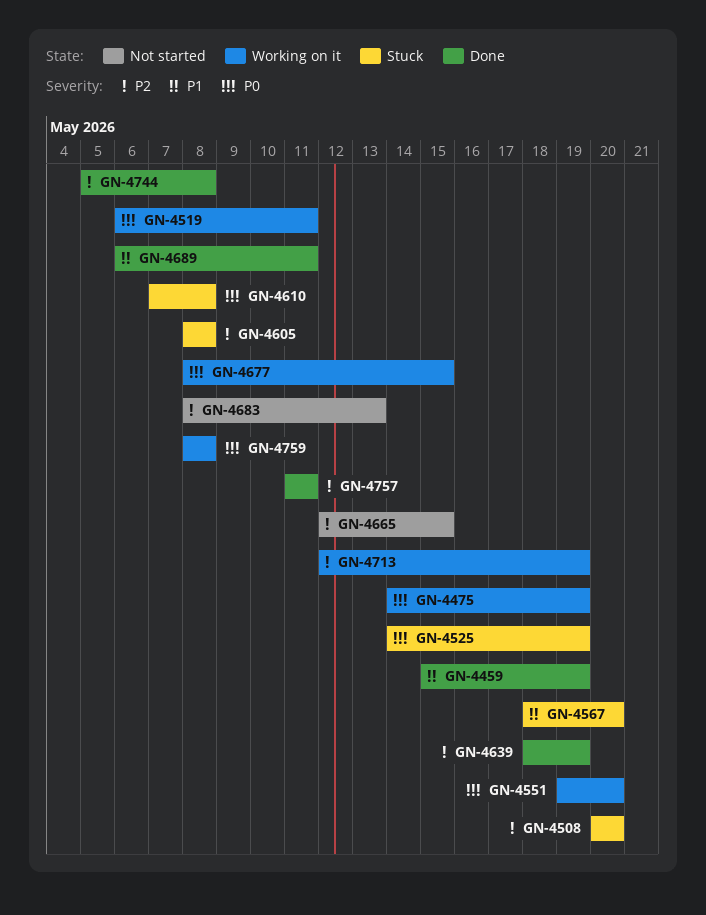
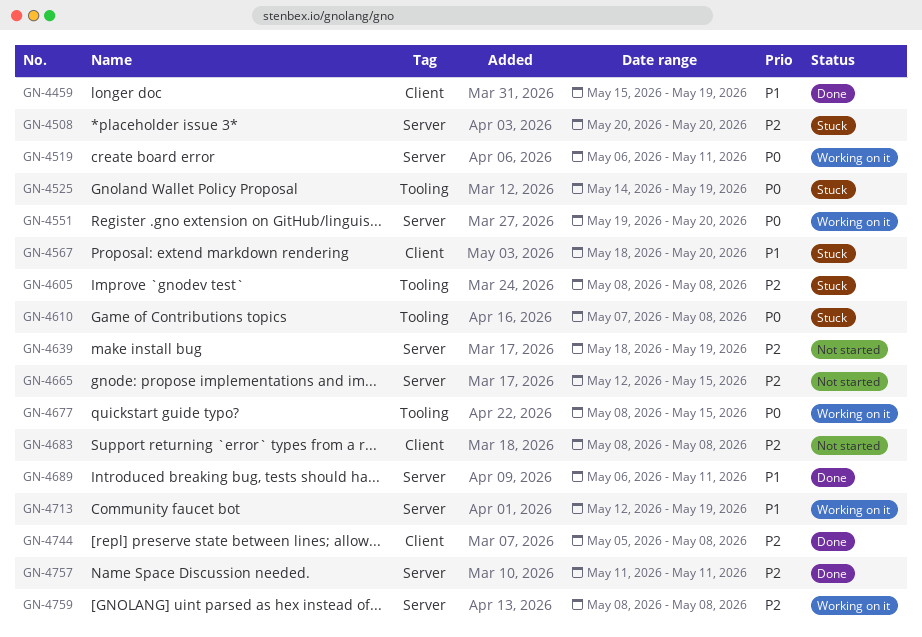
GN-4475: present -> none
GN-4639, status: Done -> Not started
GN-4683, due: May 13 -> May 8
GN-4713, priority: P2 -> P1
GN-4759, priority: P0 -> P2

